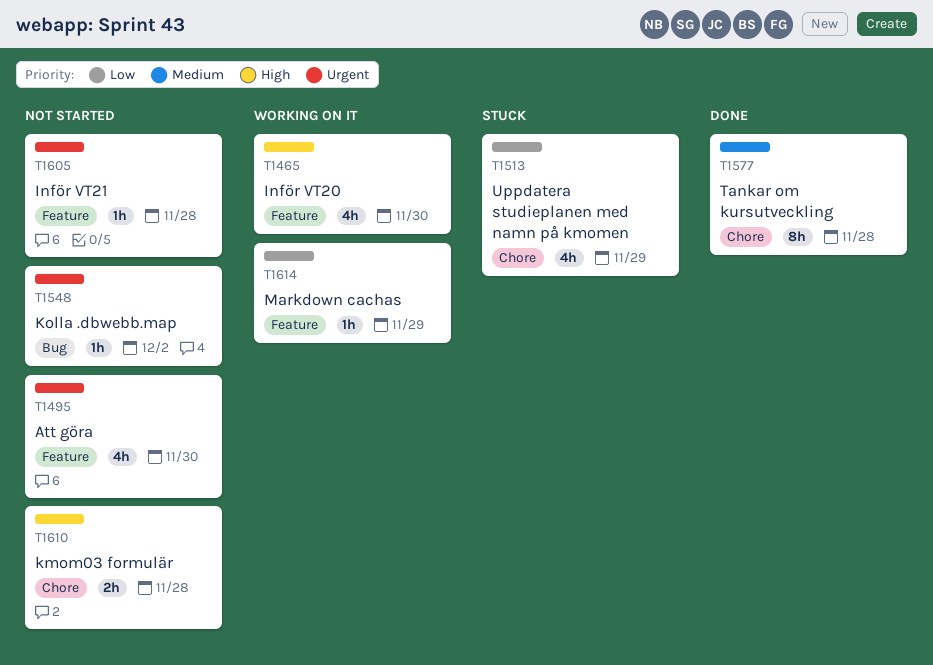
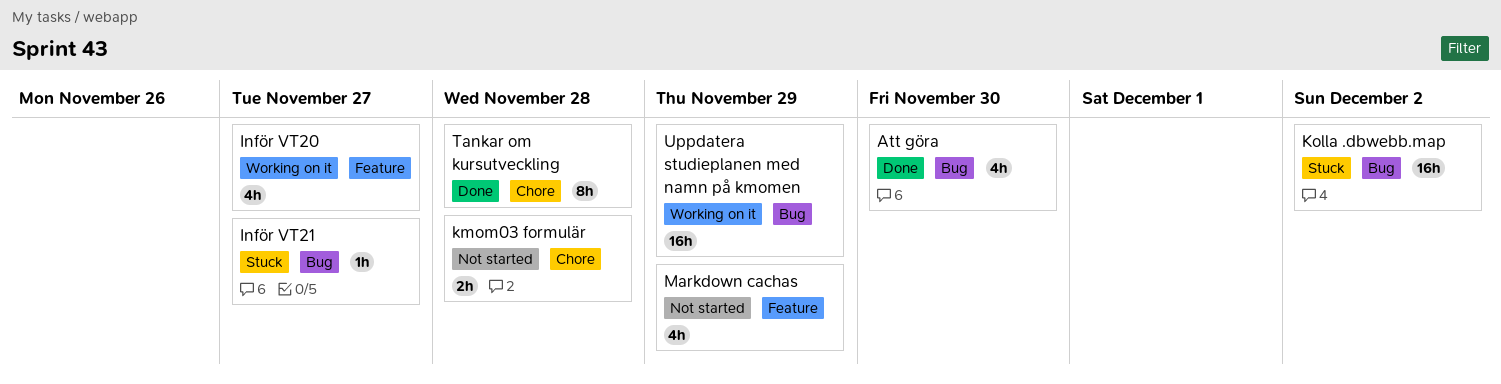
Att göra, status: Not started -> Done
Att göra, label: Feature -> Bug
Inför VT20, due: Nov 30 -> Nov 27
Inför VT21, status: Not started -> Stuck
Inför VT21, label: Feature -> Bug
Inför VT21, due: Nov 28 -> Nov 27
Kolla .dbwebb.map, status: Not started -> Stuck
Kolla .dbwebb.map, estimate: 1h -> 16h
Markdown cachas, status: Working on it -> Not started
Markdown cachas, estimate: 1h -> 4h
Uppdatera studieplanen med namn på kmomen, status: Stuck -> Working on it
Uppdatera studieplanen med namn på kmomen, label: Chore -> Bug
Uppdatera studieplanen med namn på kmomen, estimate: 4h -> 16h

